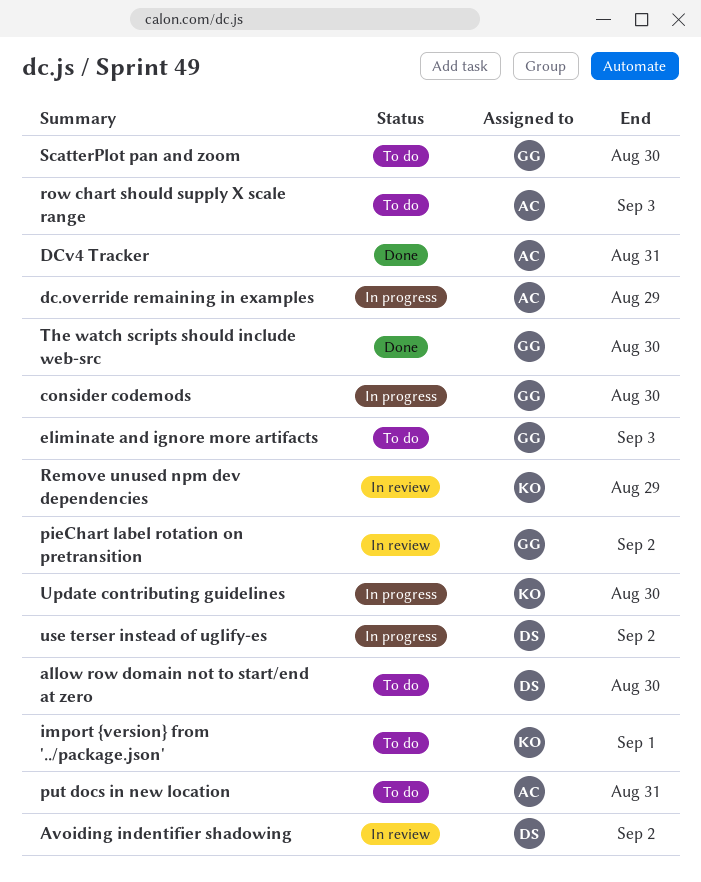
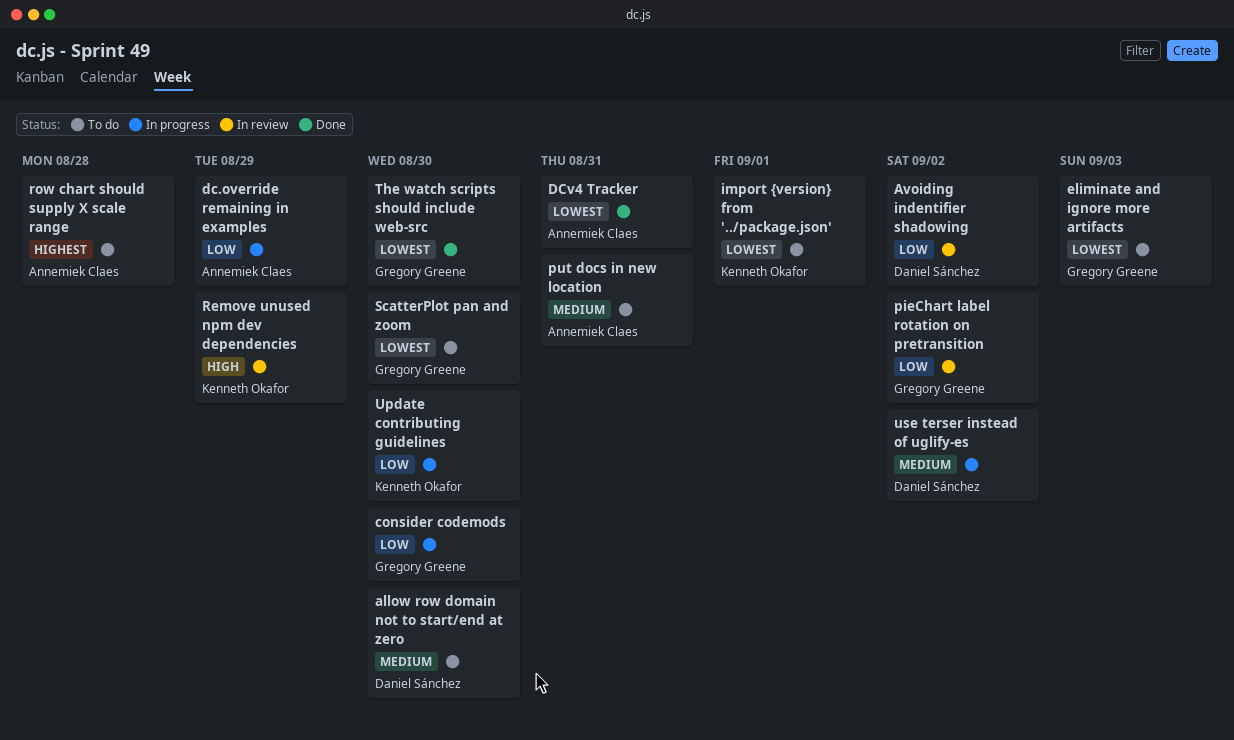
row chart should supply X scale range, due: Sep 3 -> Aug 28

